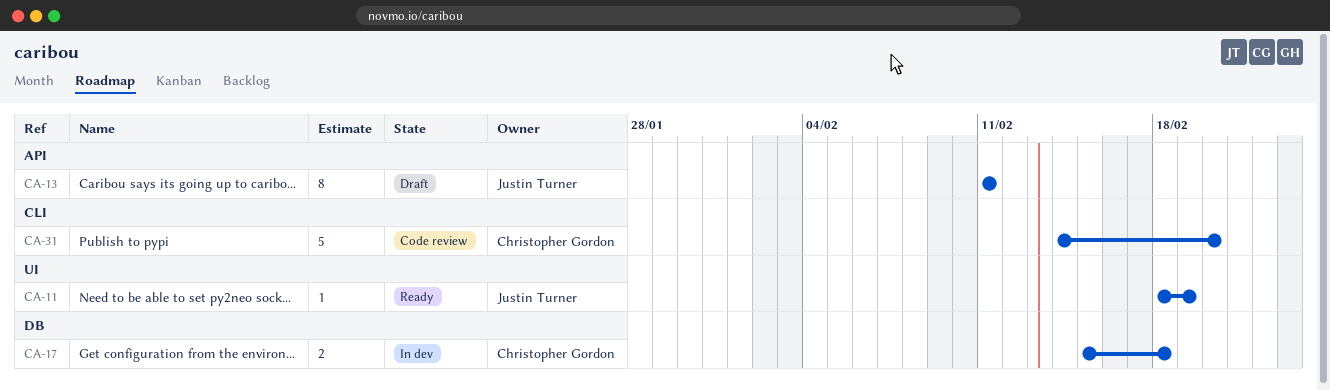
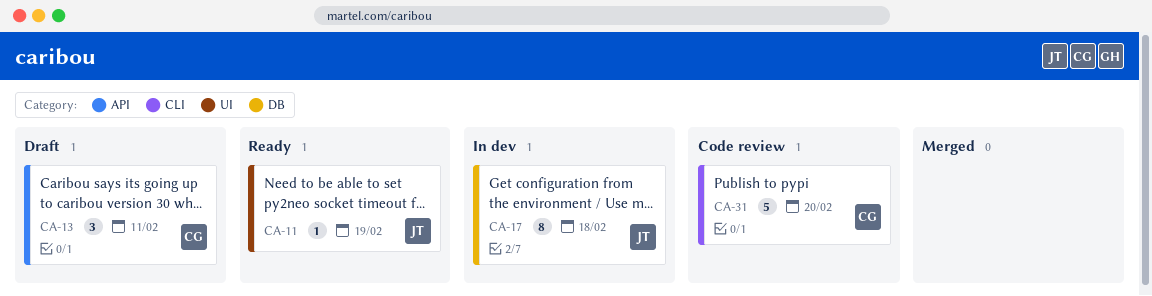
CA-13, owner: Justin Turner -> Christopher Gordon
CA-13, estimate: 8 -> 3
CA-17, owner: Christopher Gordon -> Justin Turner
CA-17, estimate: 2 -> 8

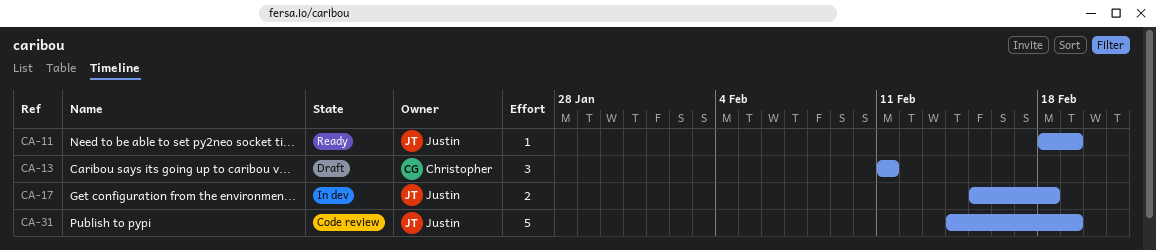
CA-17, estimate: 8 -> 2
CA-31, owner: Christopher -> Justin
CA-31, due: Feb 20 -> Feb 19

